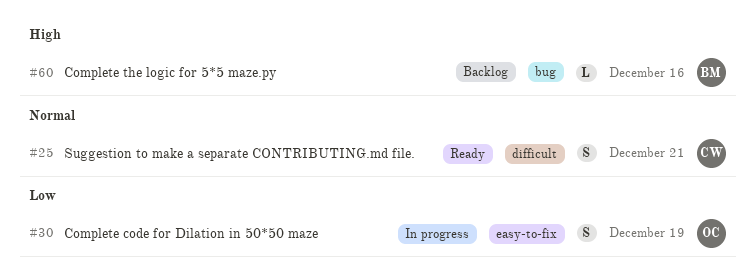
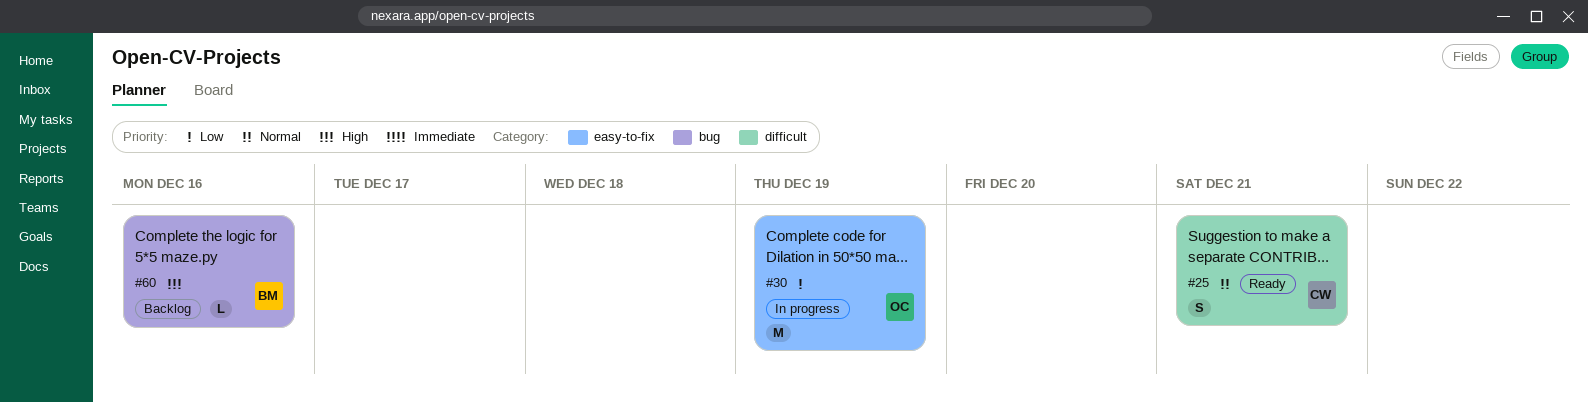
#30, estimate: S -> M

